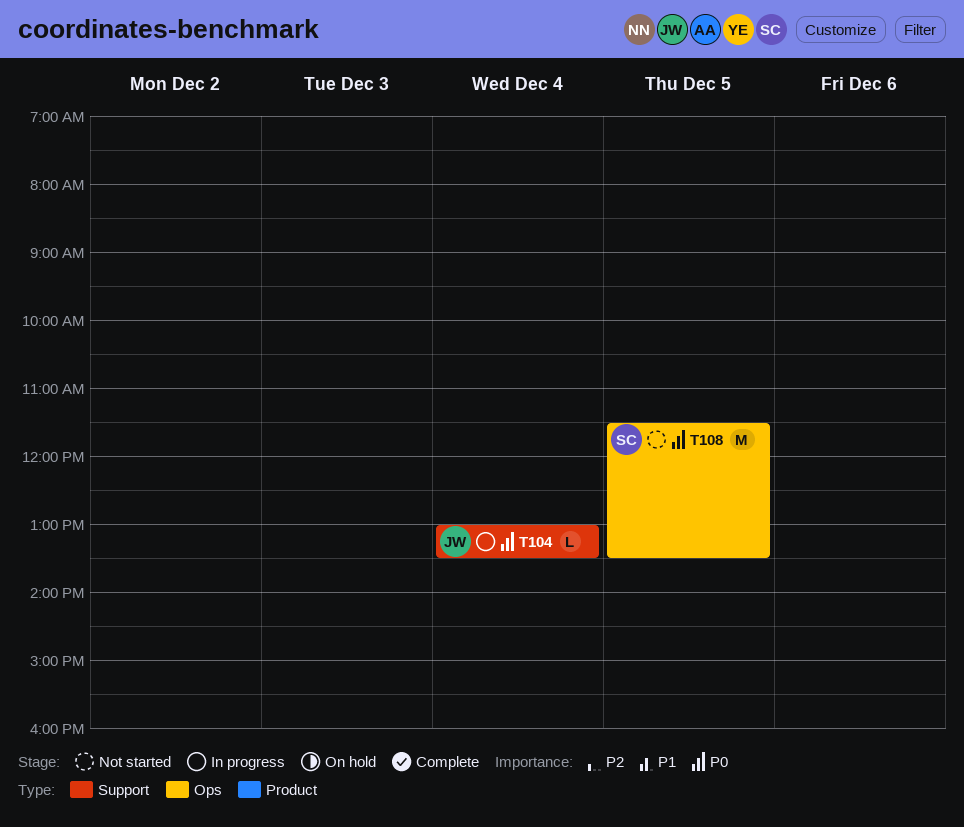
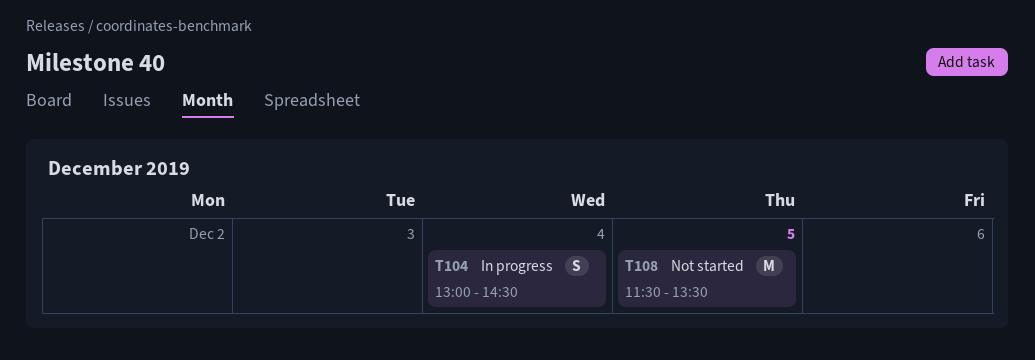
T104, estimate: L -> S
T104, ends: 13:30 -> 14:30

